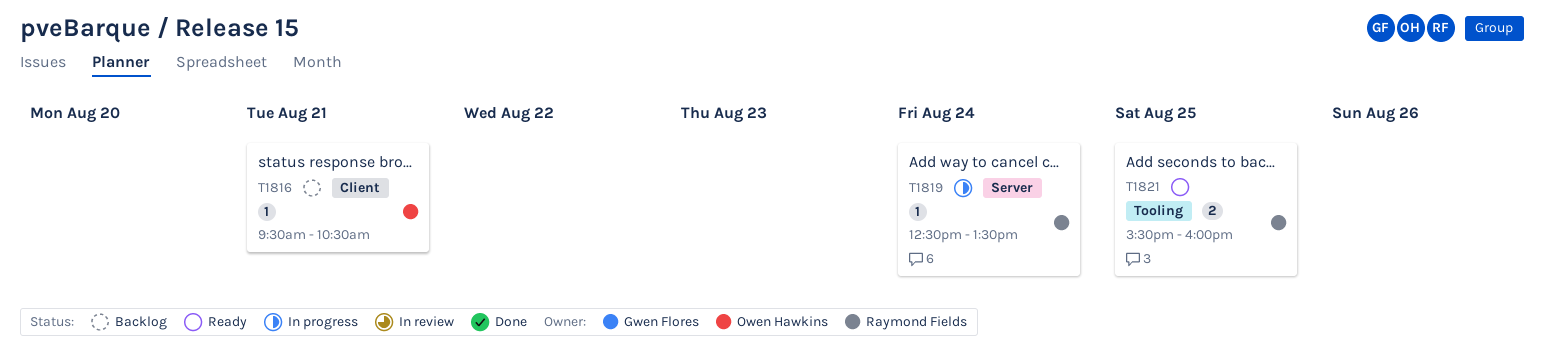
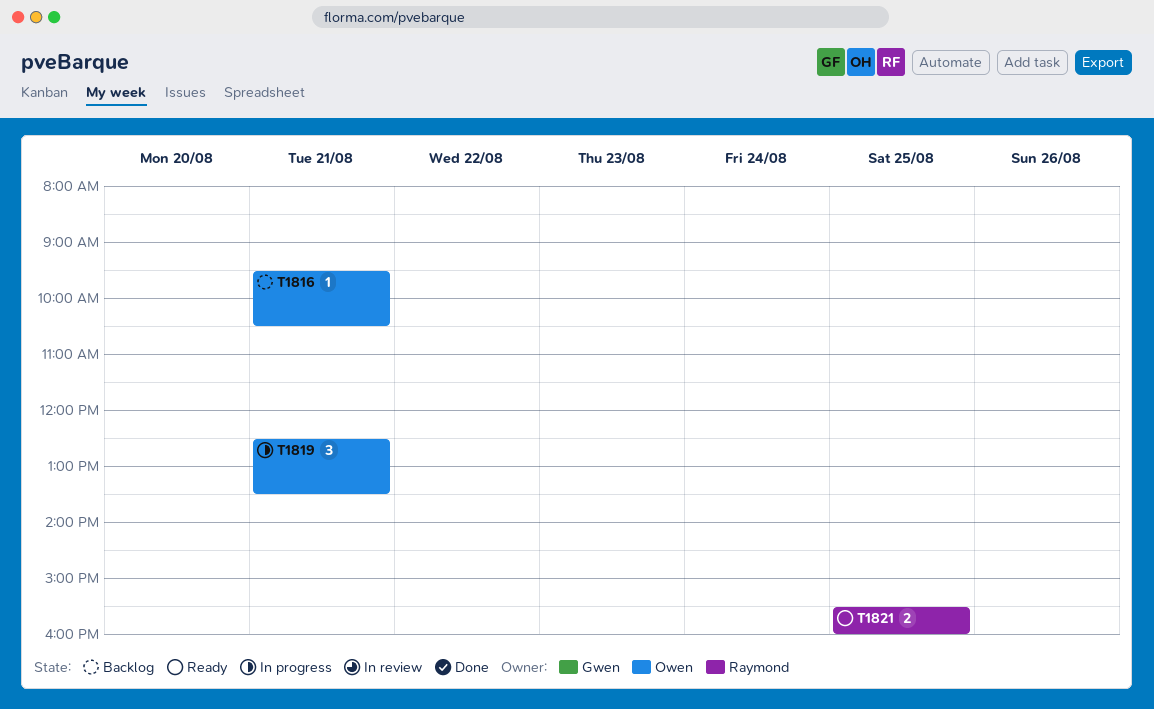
T1819, owner: Raymond Fields -> Owen Hawkins
T1819, estimate: 1 -> 3
T1819, day: Aug 24 -> Aug 21

